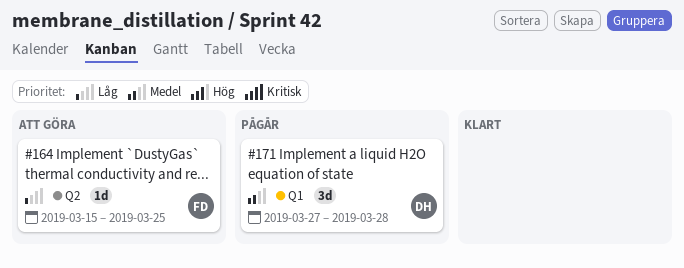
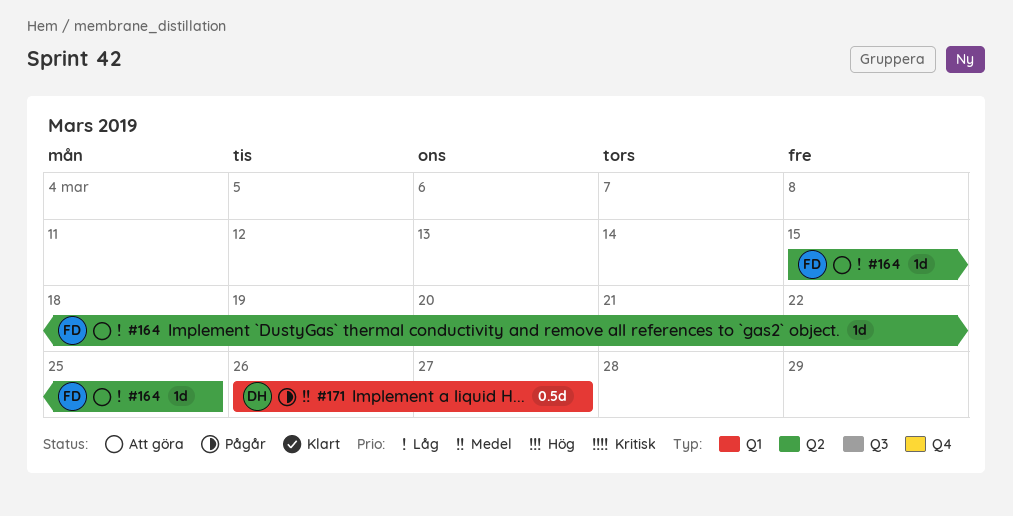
#171, estimate: 3d -> 0.5d
#171, start: Mar 27 -> Mar 26
#171, due: Mar 28 -> Mar 27

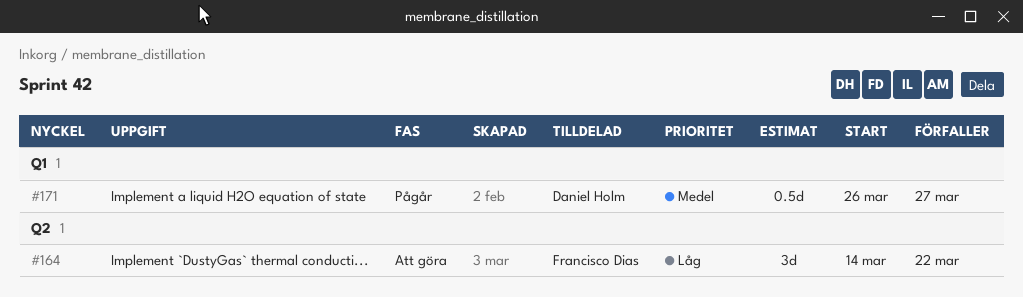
#164, estimate: 1d -> 3d
#164, start: Mar 15 -> Mar 14
#164, due: Mar 25 -> Mar 22

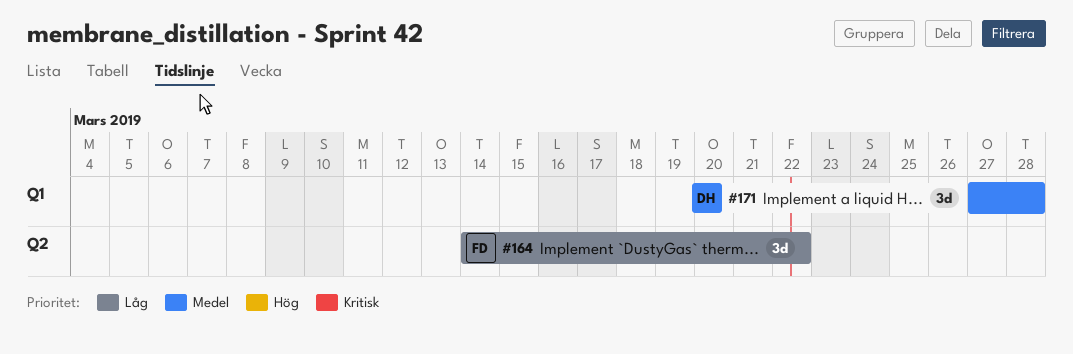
#171, estimate: 0.5d -> 3d
#171, start: Mar 26 -> Mar 27
#171, due: Mar 27 -> Mar 28

